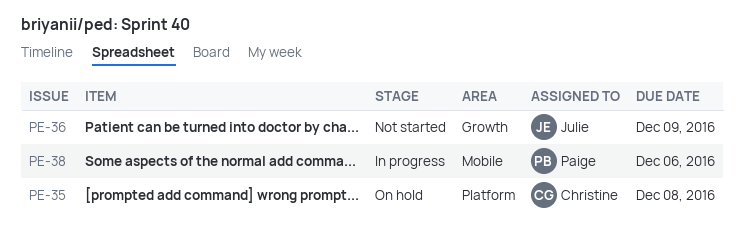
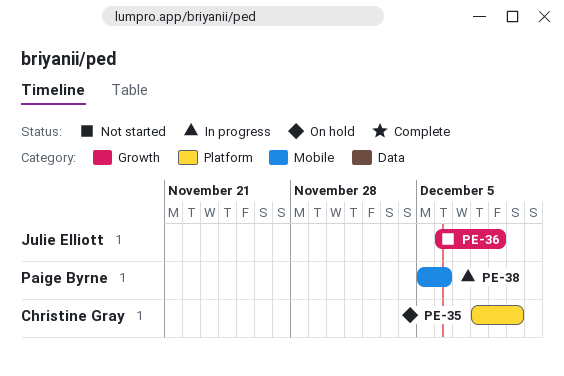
PE-35, due: Dec 8 -> Dec 10

